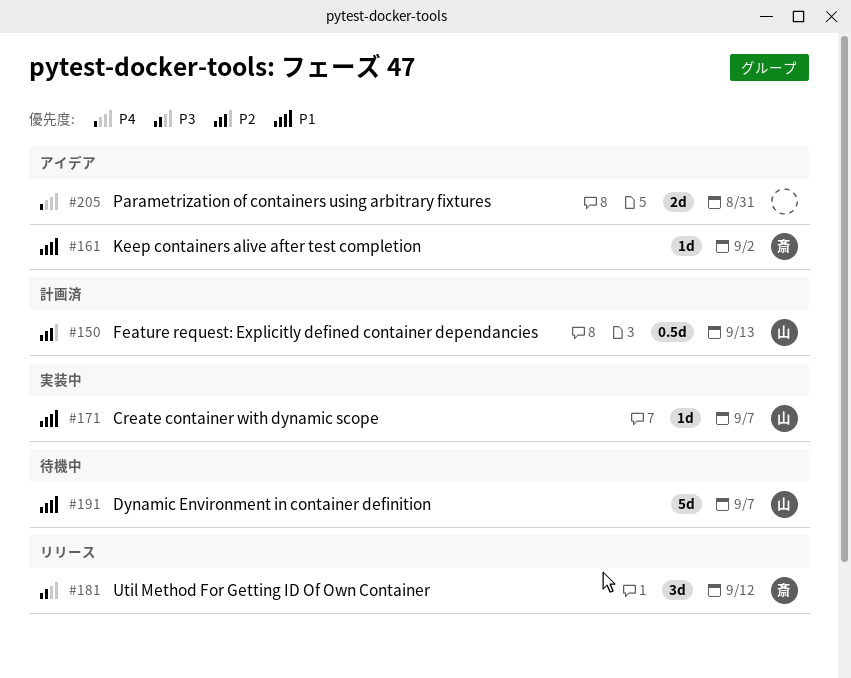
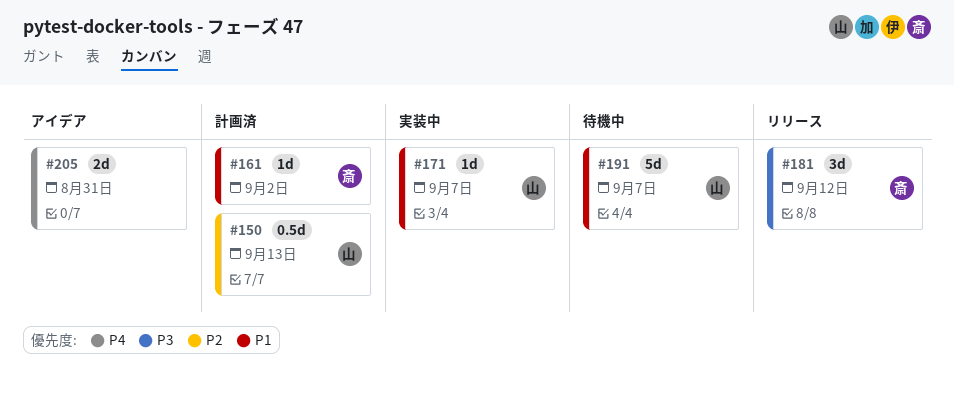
#161, status: アイデア -> 計画済

